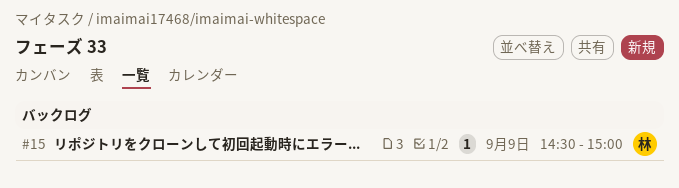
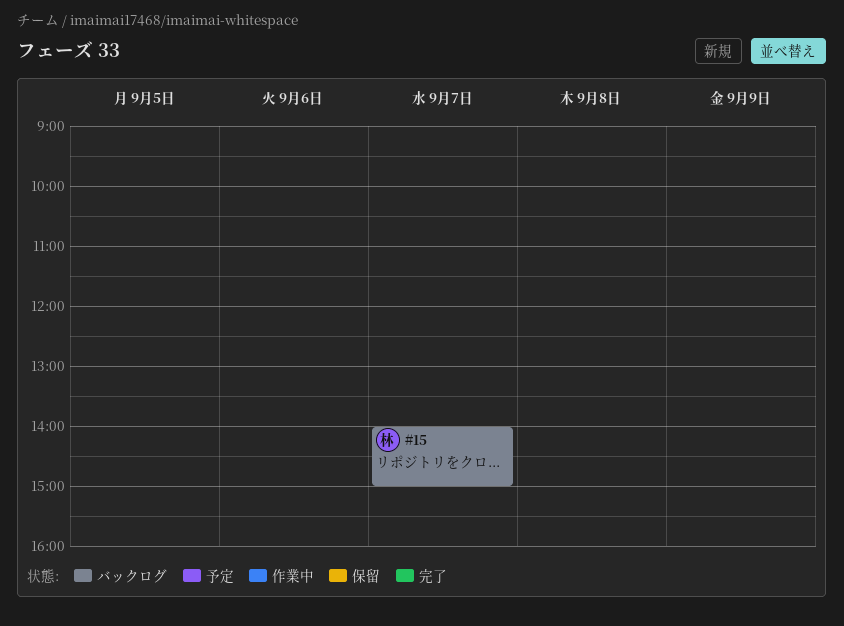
#15, day: Sep 9 -> Sep 7
#15, begins: 14:30 -> 14:00

